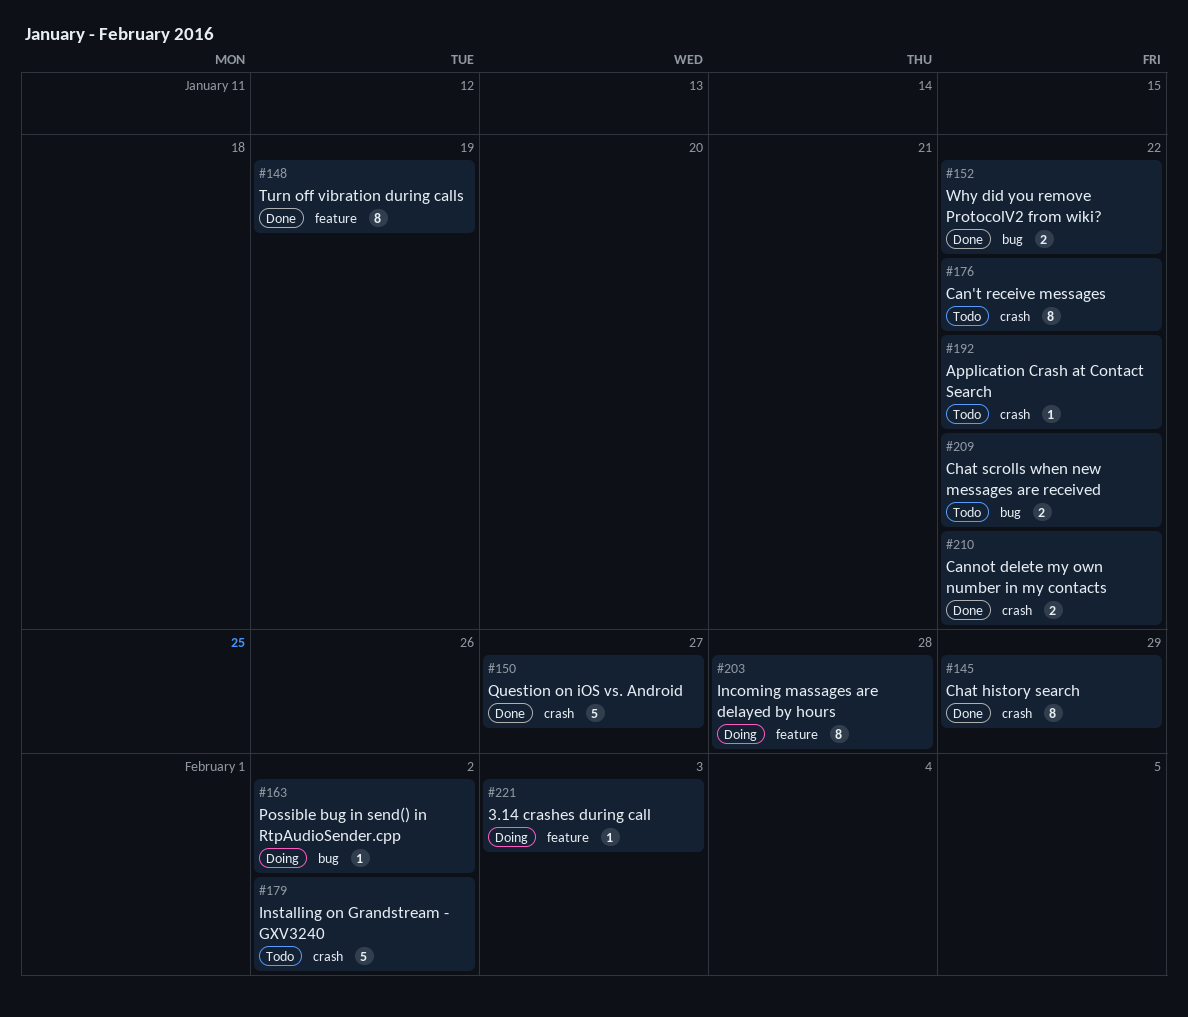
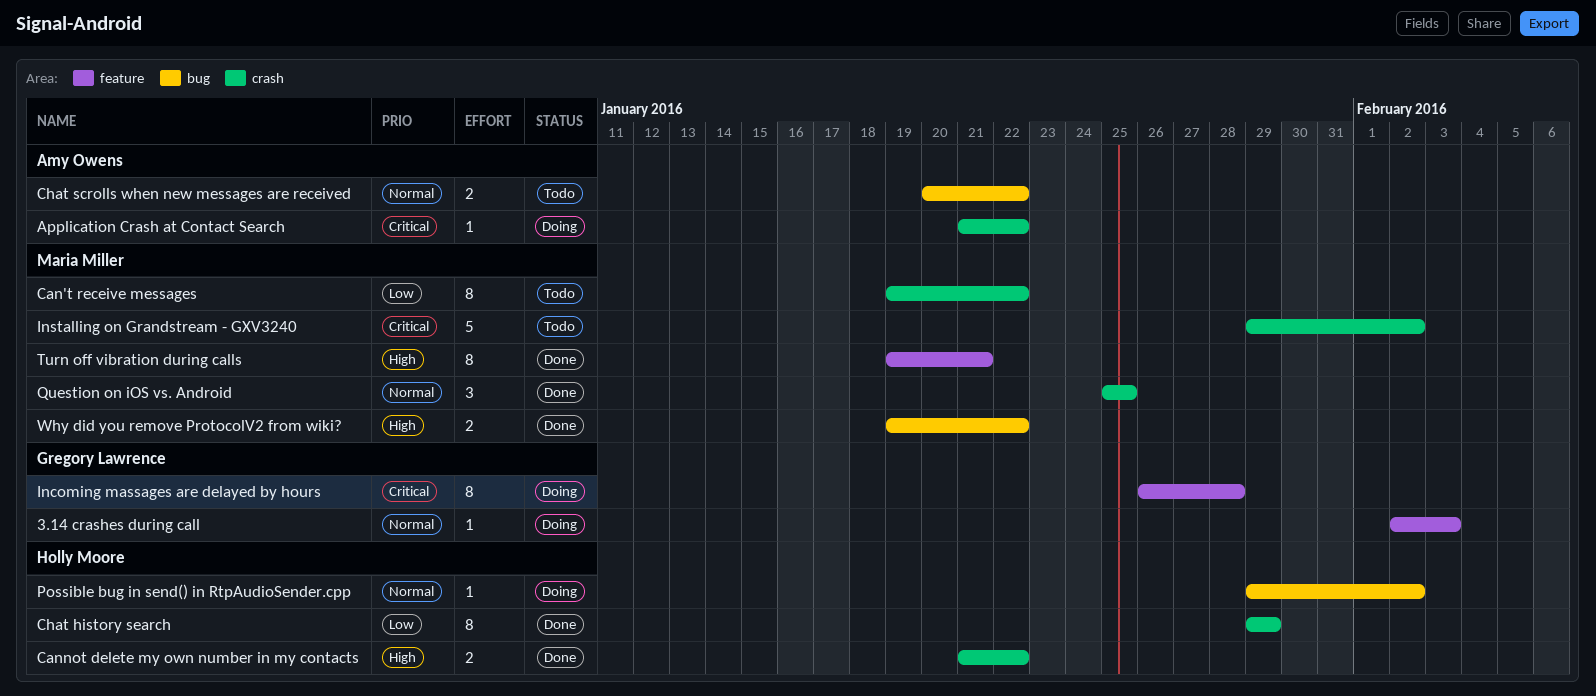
Application Crash at Contact Search, status: Todo -> Doing
Question on iOS vs. Android, estimate: 5 -> 3
Question on iOS vs. Android, due: Jan 27 -> Jan 25
Turn off vibration during calls, due: Jan 19 -> Jan 21

